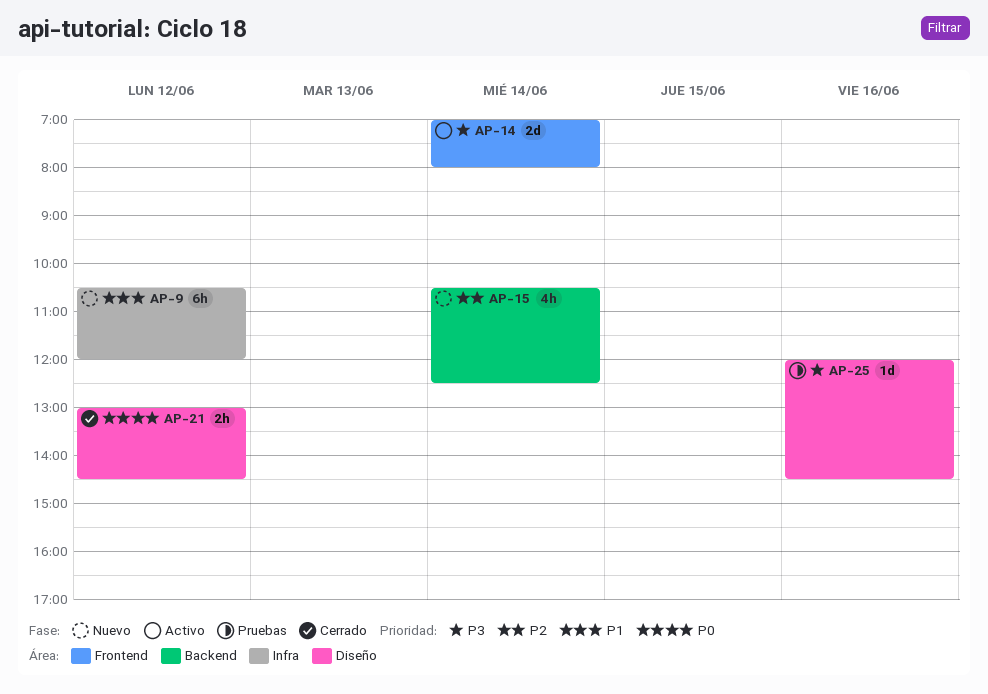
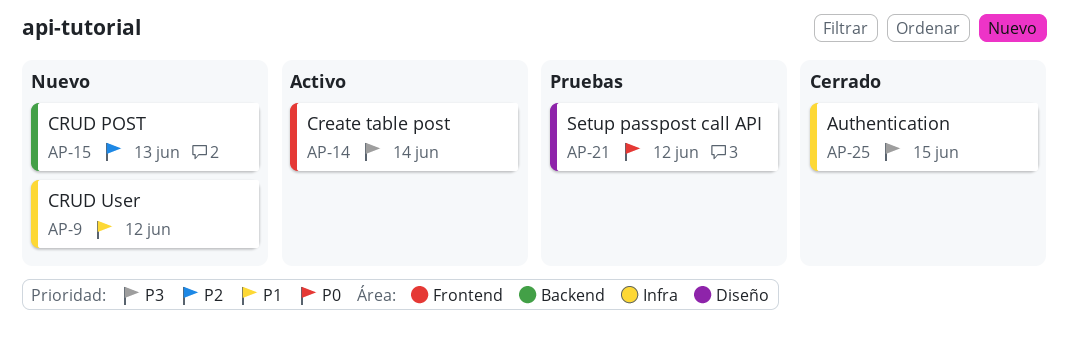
AP-15, day: Jun 14 -> Jun 13
AP-21, status: Cerrado -> Pruebas
AP-25, status: Pruebas -> Cerrado
AP-25, label: Diseño -> Infra
AP-25, day: Jun 16 -> Jun 15

